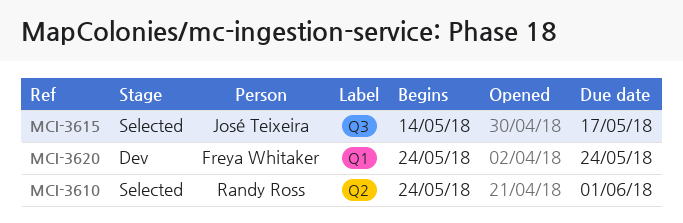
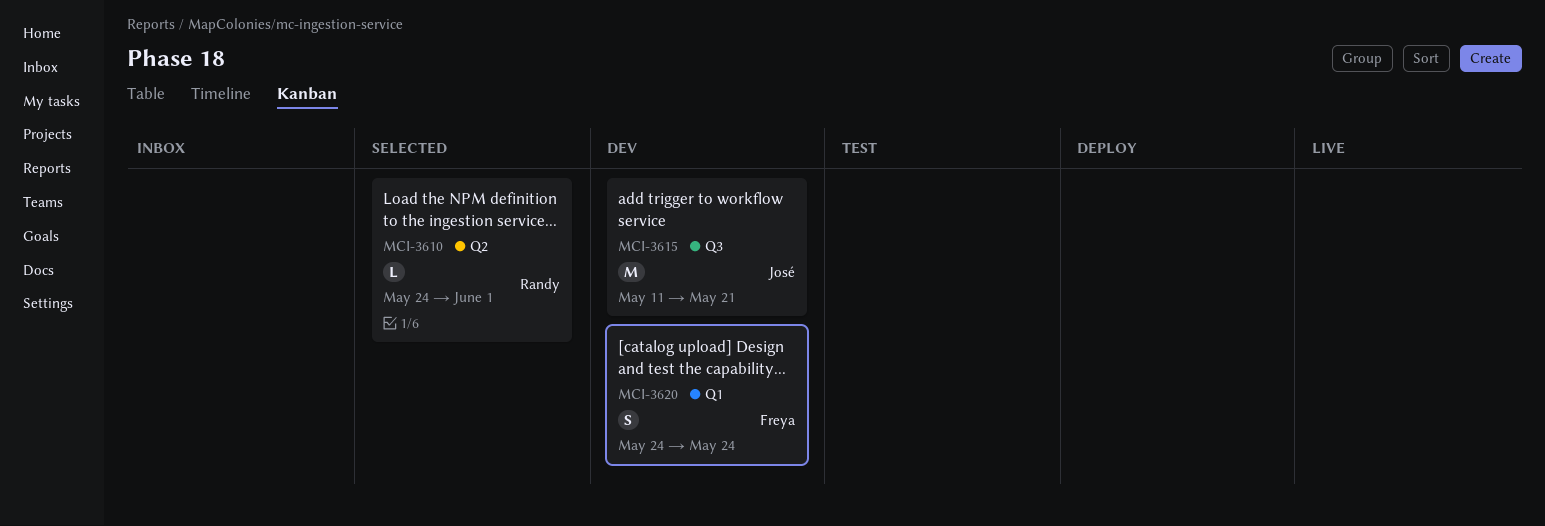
MCI-3615, status: Selected -> Dev
MCI-3615, start: May 14 -> May 11
MCI-3615, due: May 17 -> May 21

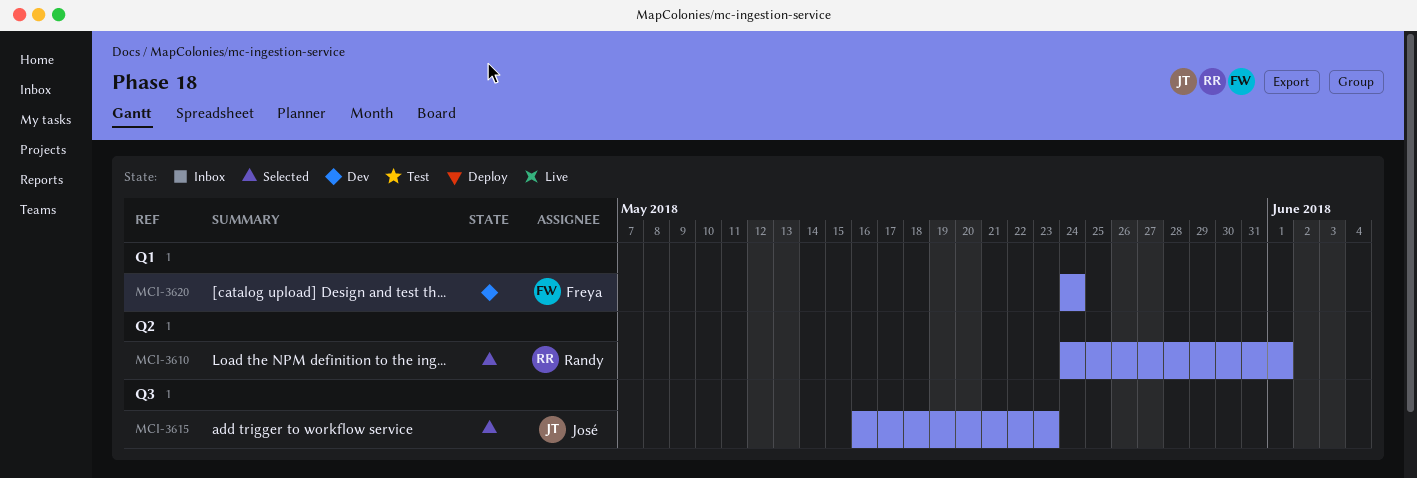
MCI-3615, status: Dev -> Selected
MCI-3615, start: May 11 -> May 16
MCI-3615, due: May 21 -> May 23

